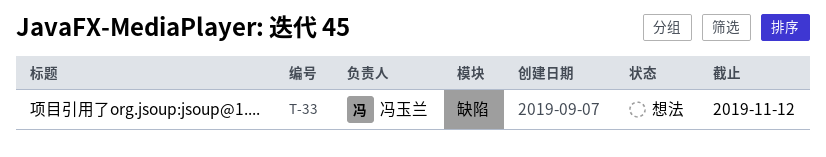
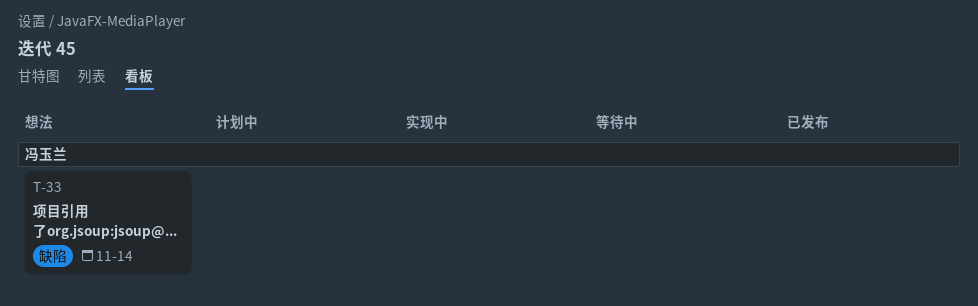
T-33, due: Nov 12 -> Nov 14

